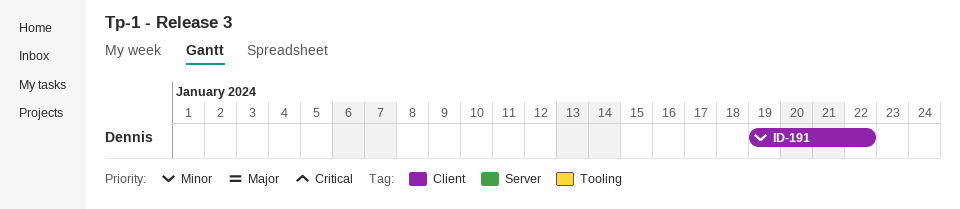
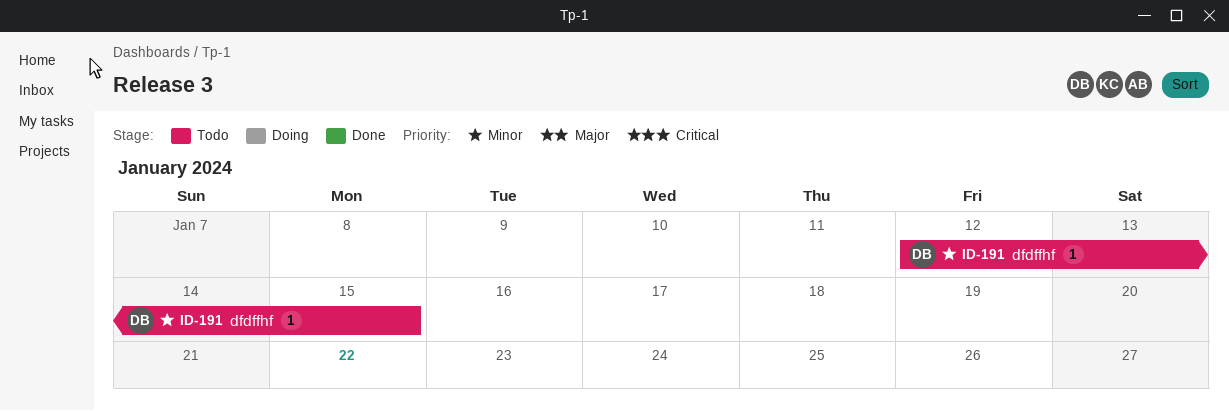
ID-191, start: Jan 19 -> Jan 12
ID-191, due: Jan 22 -> Jan 15

